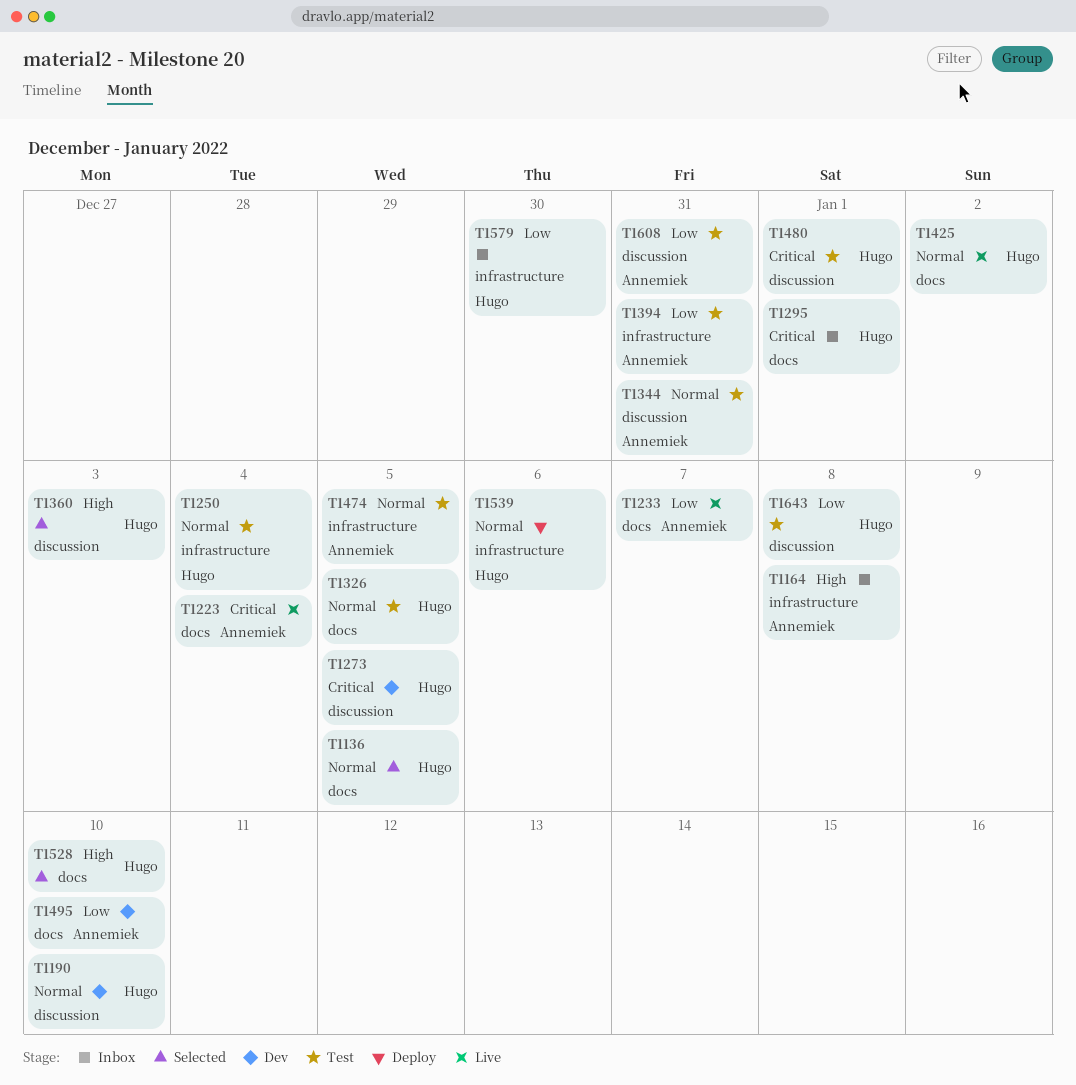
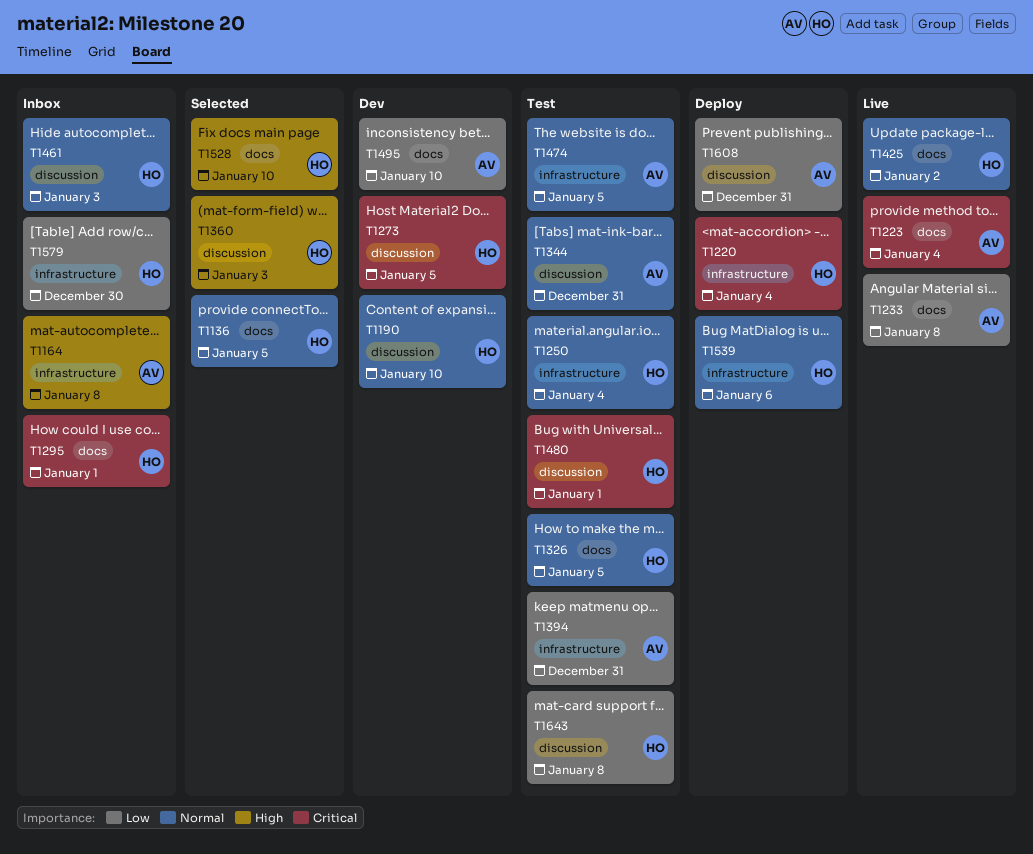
T1220: none -> present
T1233, due: Jan 7 -> Jan 8
T1461: none -> present
T1608, status: Test -> Deploy

